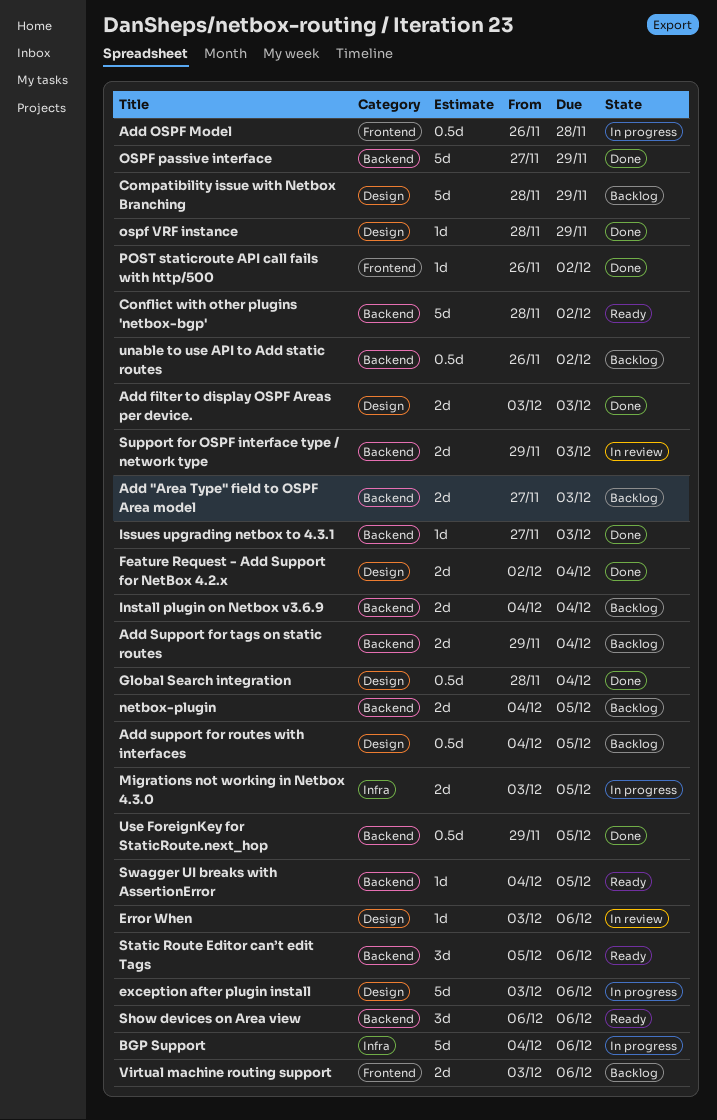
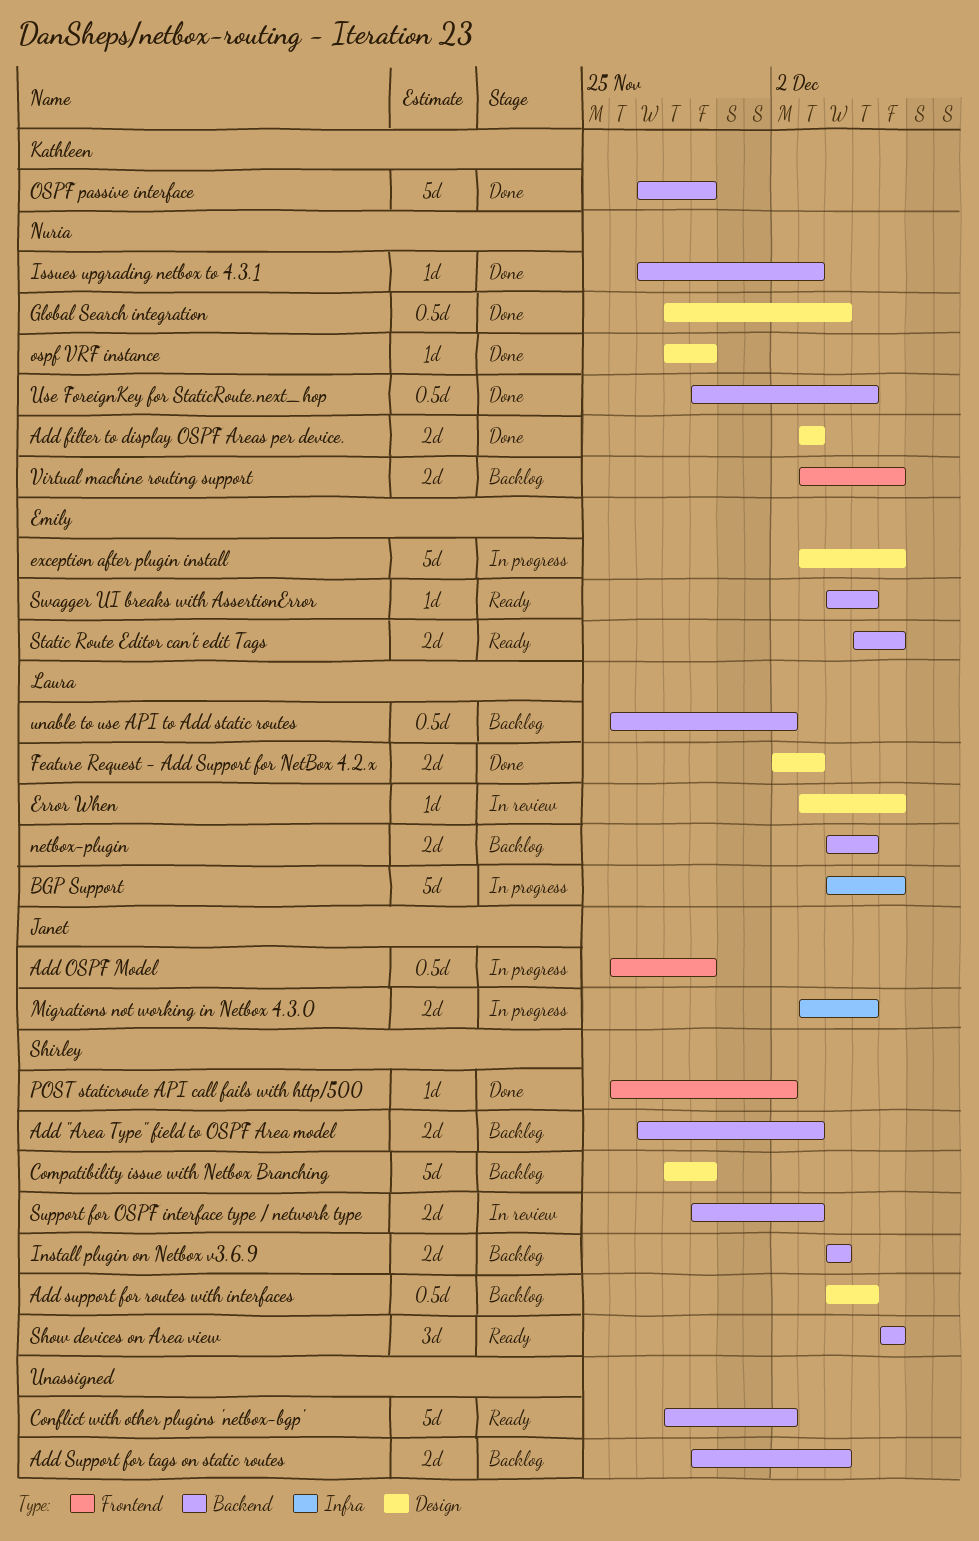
Add OSPF Model, due: Nov 28 -> Nov 29
Feature Request - Add Support for NetBox 4.2.x, due: Dec 4 -> Dec 3
Static Route Editor can’t edit Tags, estimate: 3d -> 2d

